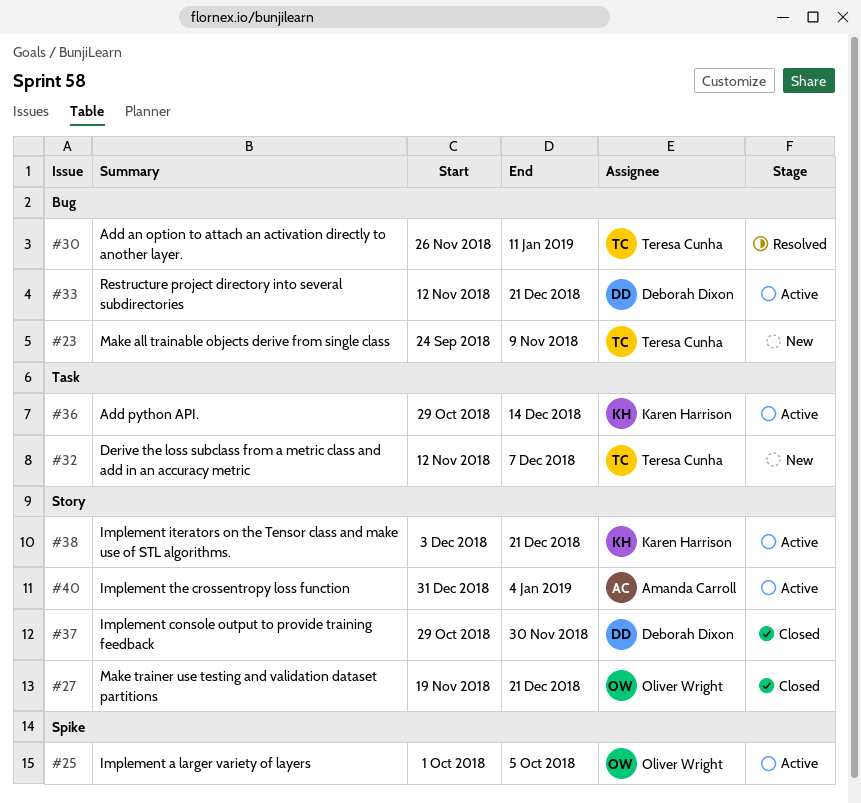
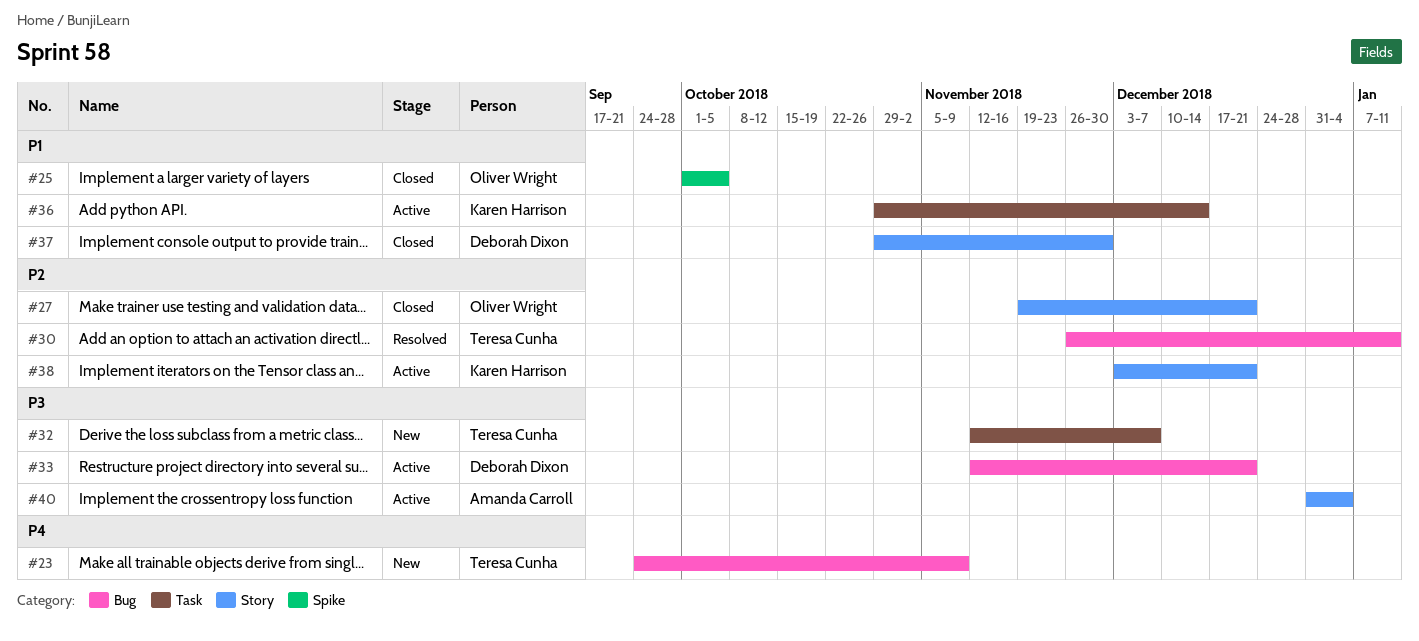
#25, status: Active -> Closed

